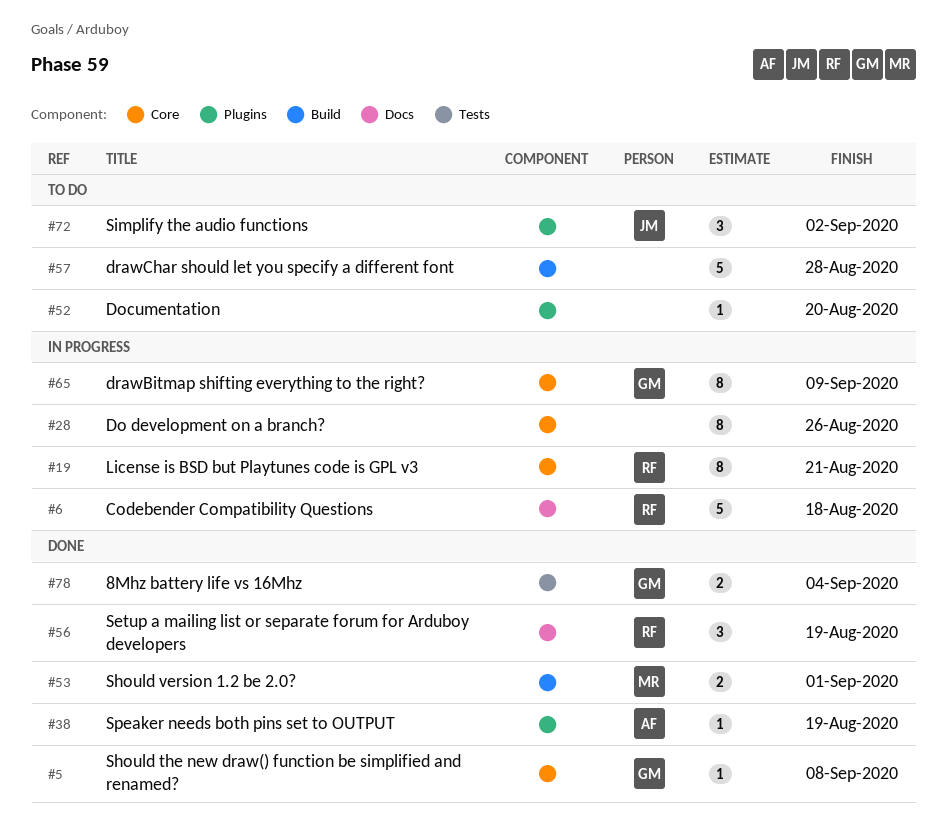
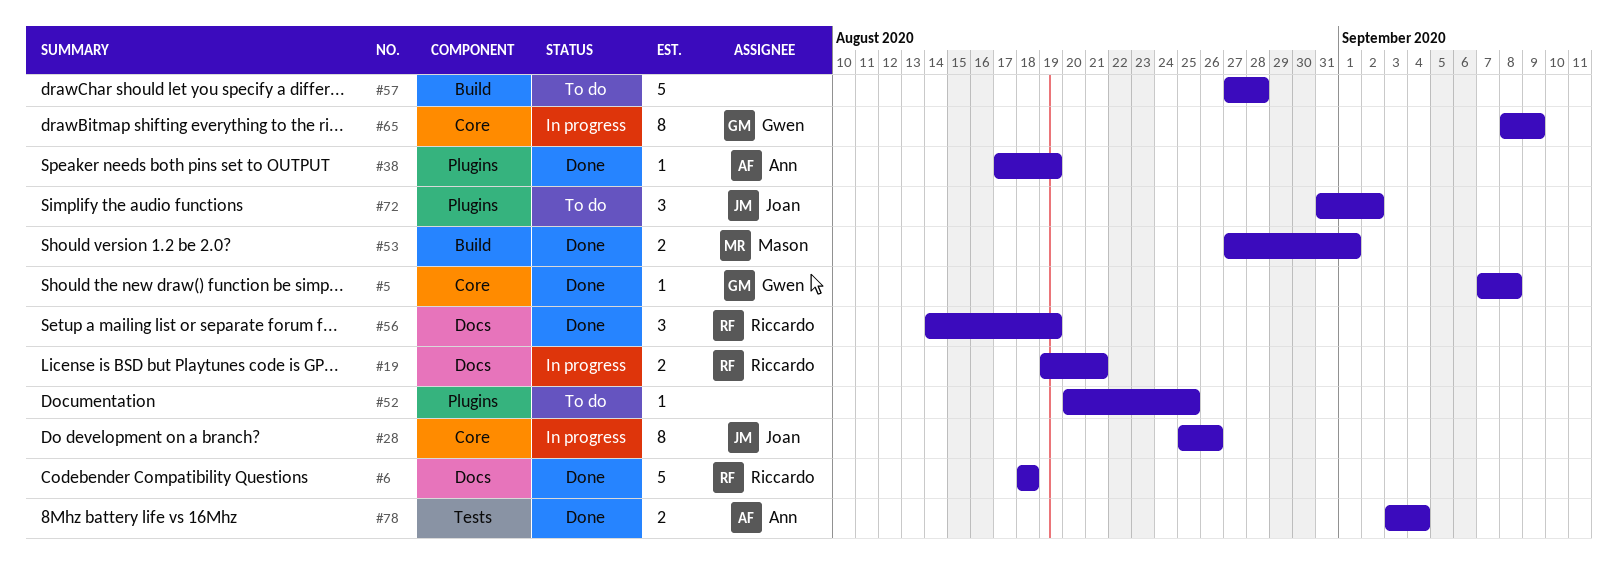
#6, status: In progress -> Done
#19, label: Core -> Docs
#19, estimate: 8 -> 2
#28, owner: none -> Joan
#52, due: Aug 20 -> Aug 25
#78, owner: Gwen -> Ann

